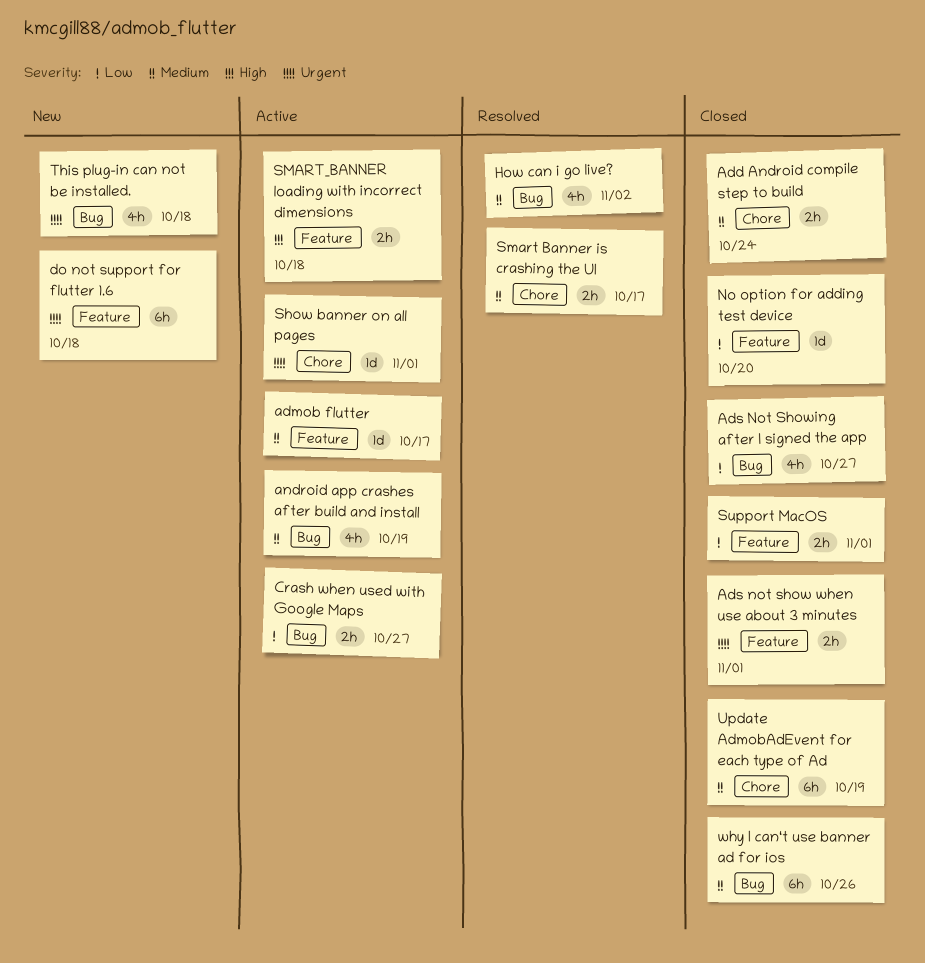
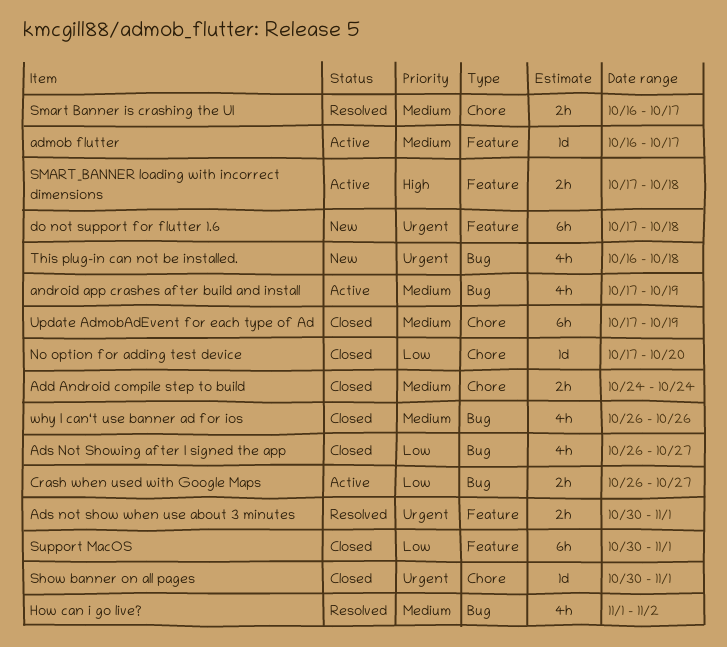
Ads not show when use about 3 minutes, status: Closed -> Resolved
No option for adding test device, label: Feature -> Chore
Show banner on all pages, status: Active -> Closed
Support MacOS, estimate: 2h -> 6h
why I can‘t use banner ad for ios, estimate: 6h -> 4h

